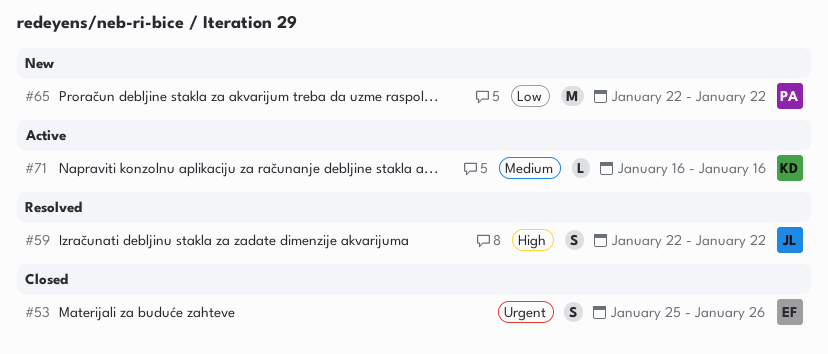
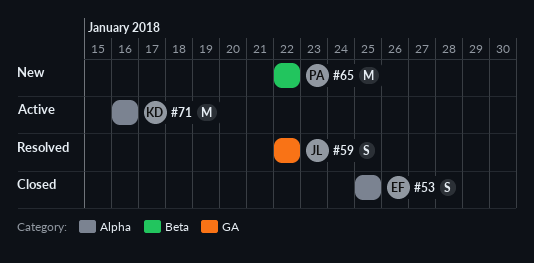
#53, due: Jan 26 -> Jan 25
#71, estimate: L -> M

